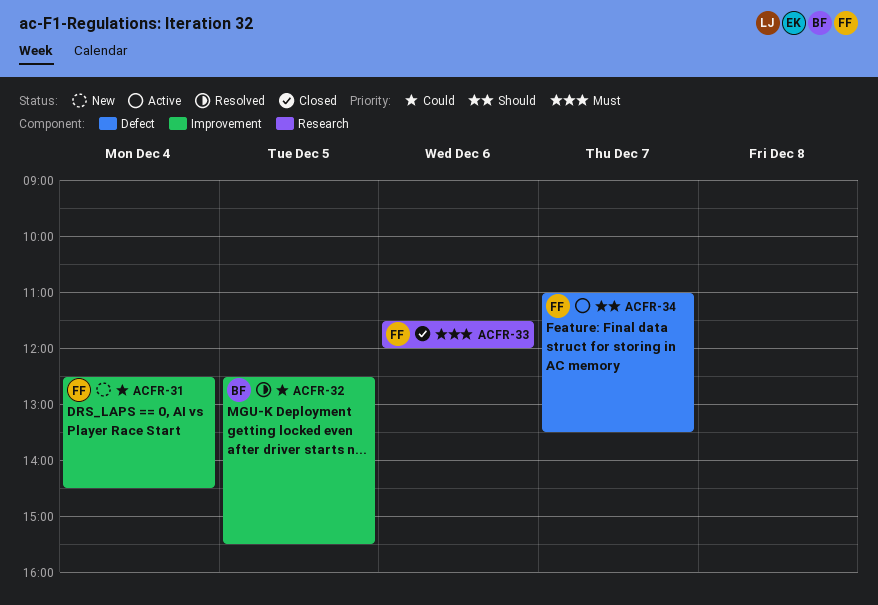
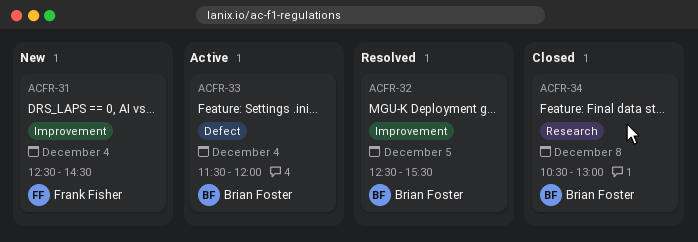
ACFR-33, status: Closed -> Active
ACFR-33, owner: Frank Fisher -> Brian Foster
ACFR-33, label: Research -> Defect
ACFR-33, day: Dec 6 -> Dec 4
ACFR-34, status: Active -> Closed
ACFR-34, owner: Frank Fisher -> Brian Foster
ACFR-34, label: Defect -> Research
ACFR-34, day: Dec 7 -> Dec 8
ACFR-34, begins: 11:00 -> 10:30
ACFR-34, ends: 13:30 -> 13:00

